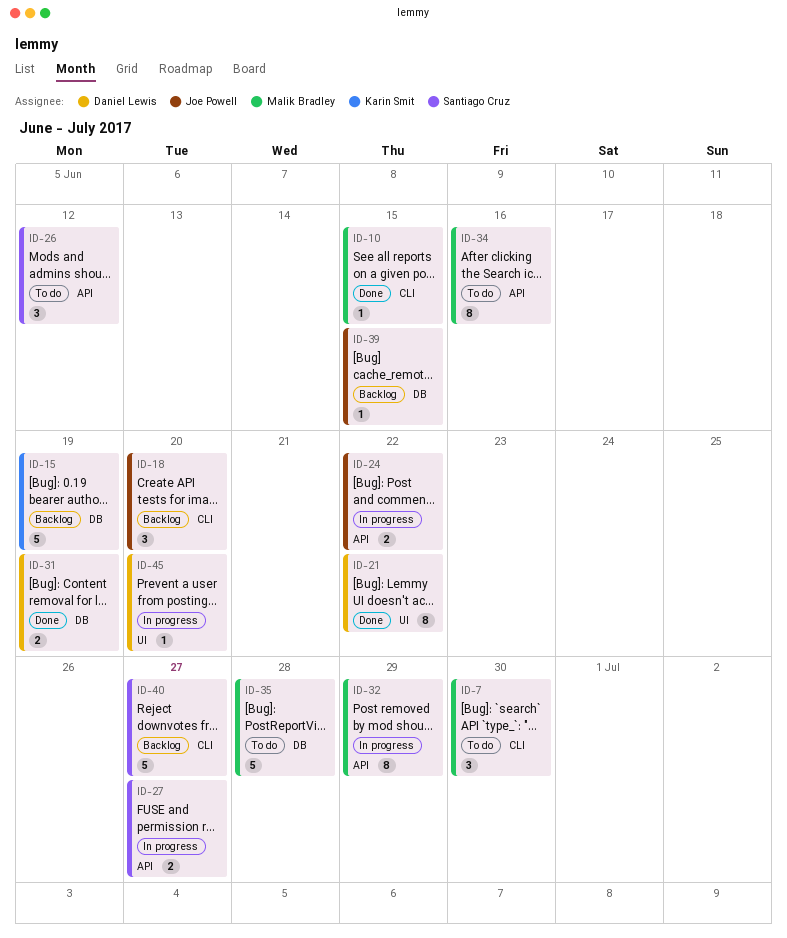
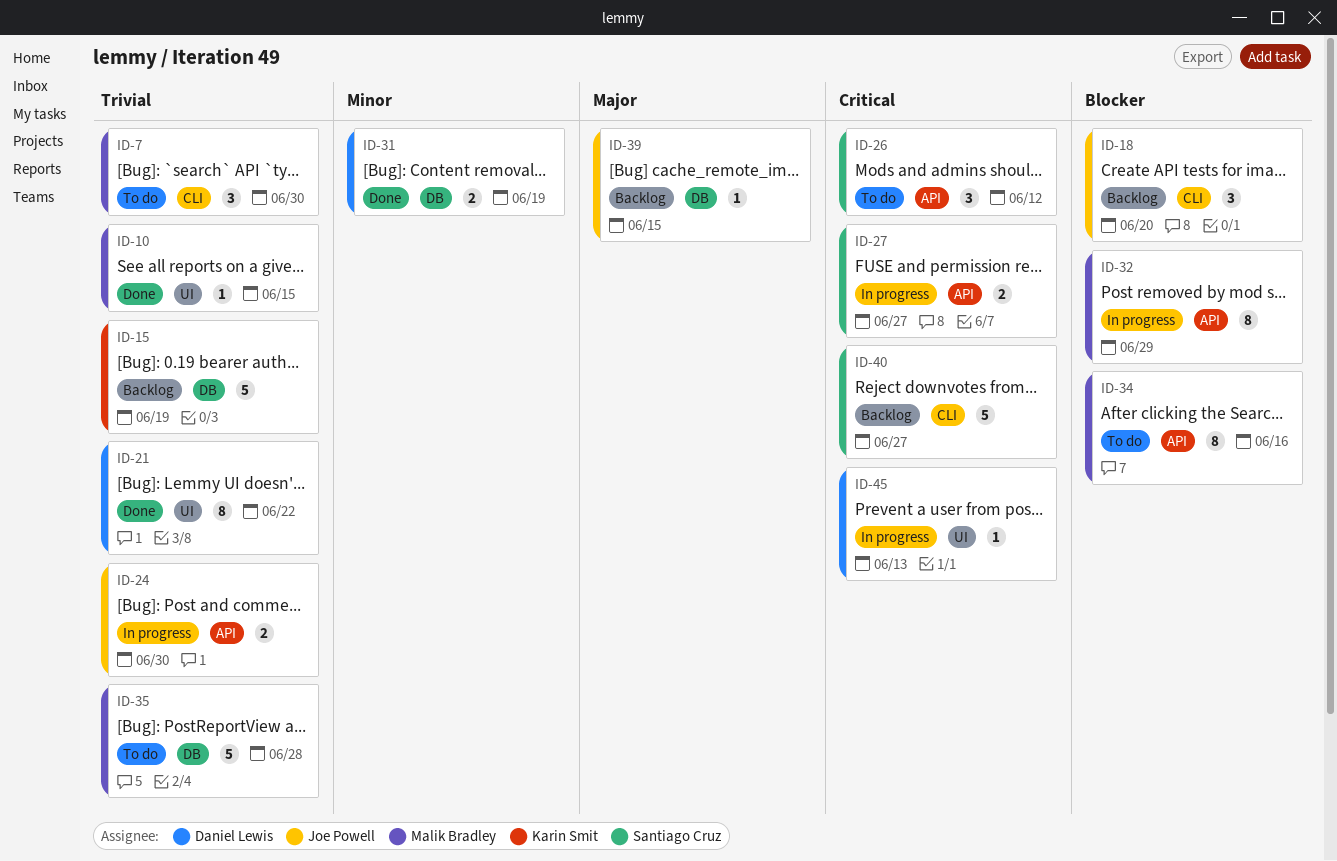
ID-10, label: CLI -> UI
ID-24, due: Jun 22 -> Jun 30
ID-45, due: Jun 20 -> Jun 13

